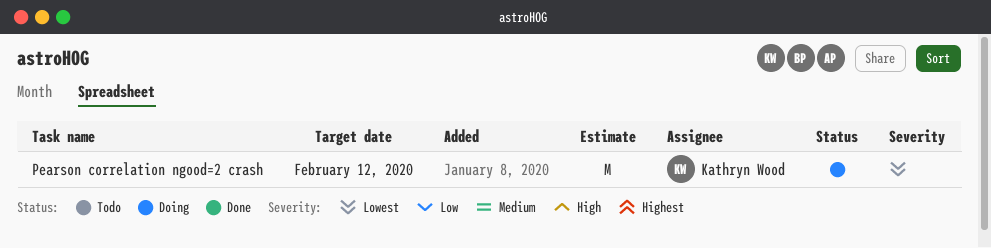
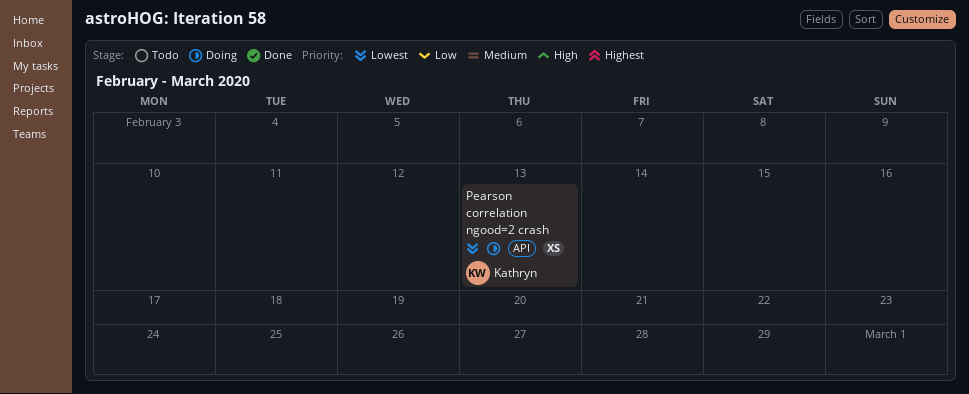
Pearson correlation ngood=2 crash, estimate: M -> XS
Pearson correlation ngood=2 crash, due: Feb 12 -> Feb 13

